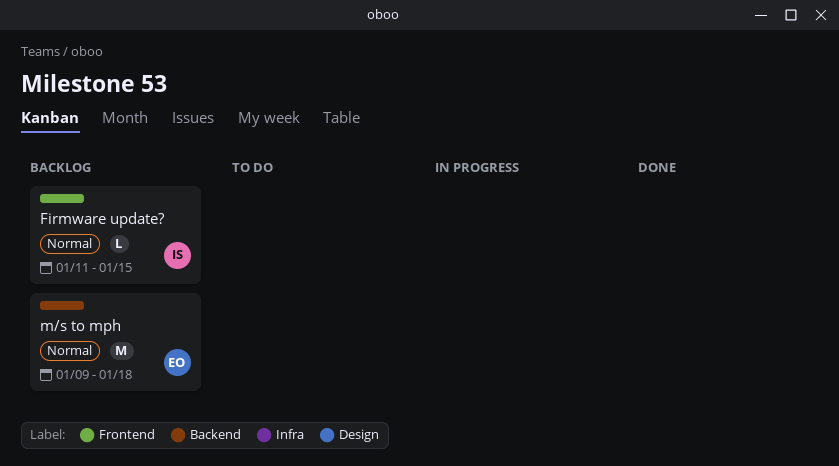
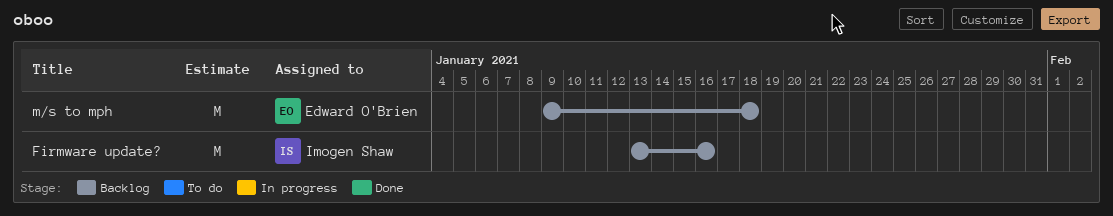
Firmware update?, estimate: L -> M
Firmware update?, start: Jan 11 -> Jan 13
Firmware update?, due: Jan 15 -> Jan 16

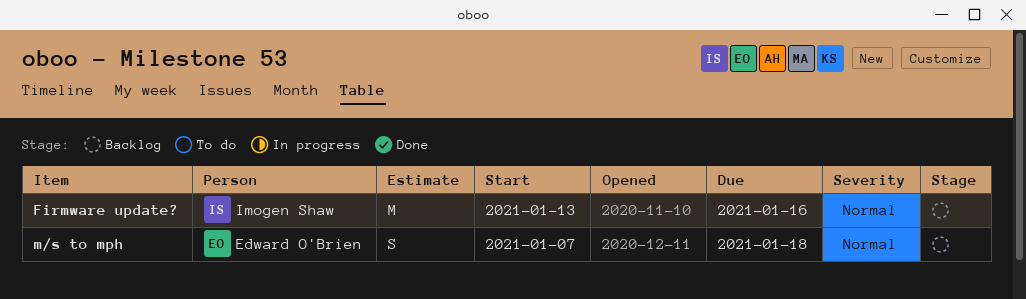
m/s to mph, estimate: M -> S
m/s to mph, start: Jan 9 -> Jan 7

